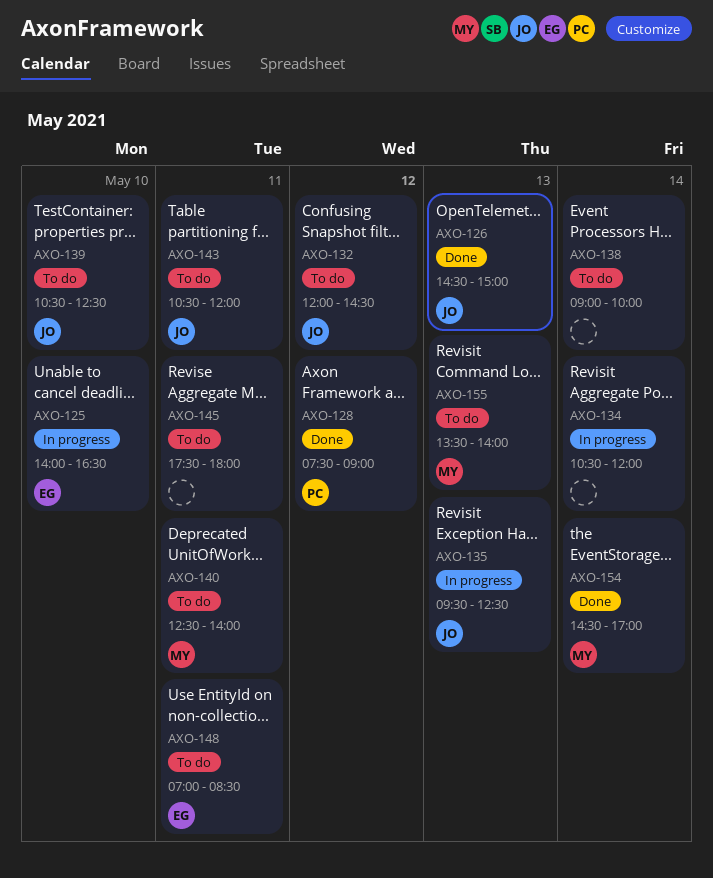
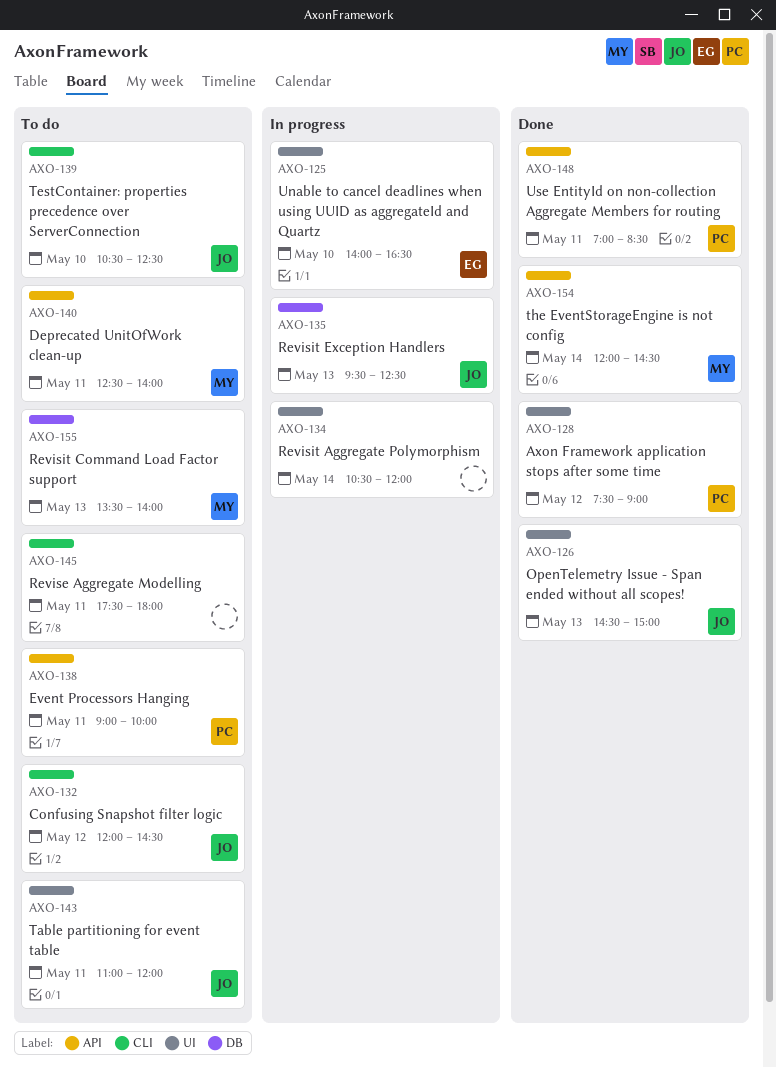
AXO-138, owner: none -> PC
AXO-138, day: May 14 -> May 11
AXO-143, begins: 10:30 -> 11:00
AXO-148, status: To do -> Done
AXO-148, owner: EG -> PC
AXO-154, begins: 14:30 -> 12:00
AXO-154, ends: 17:00 -> 14:30

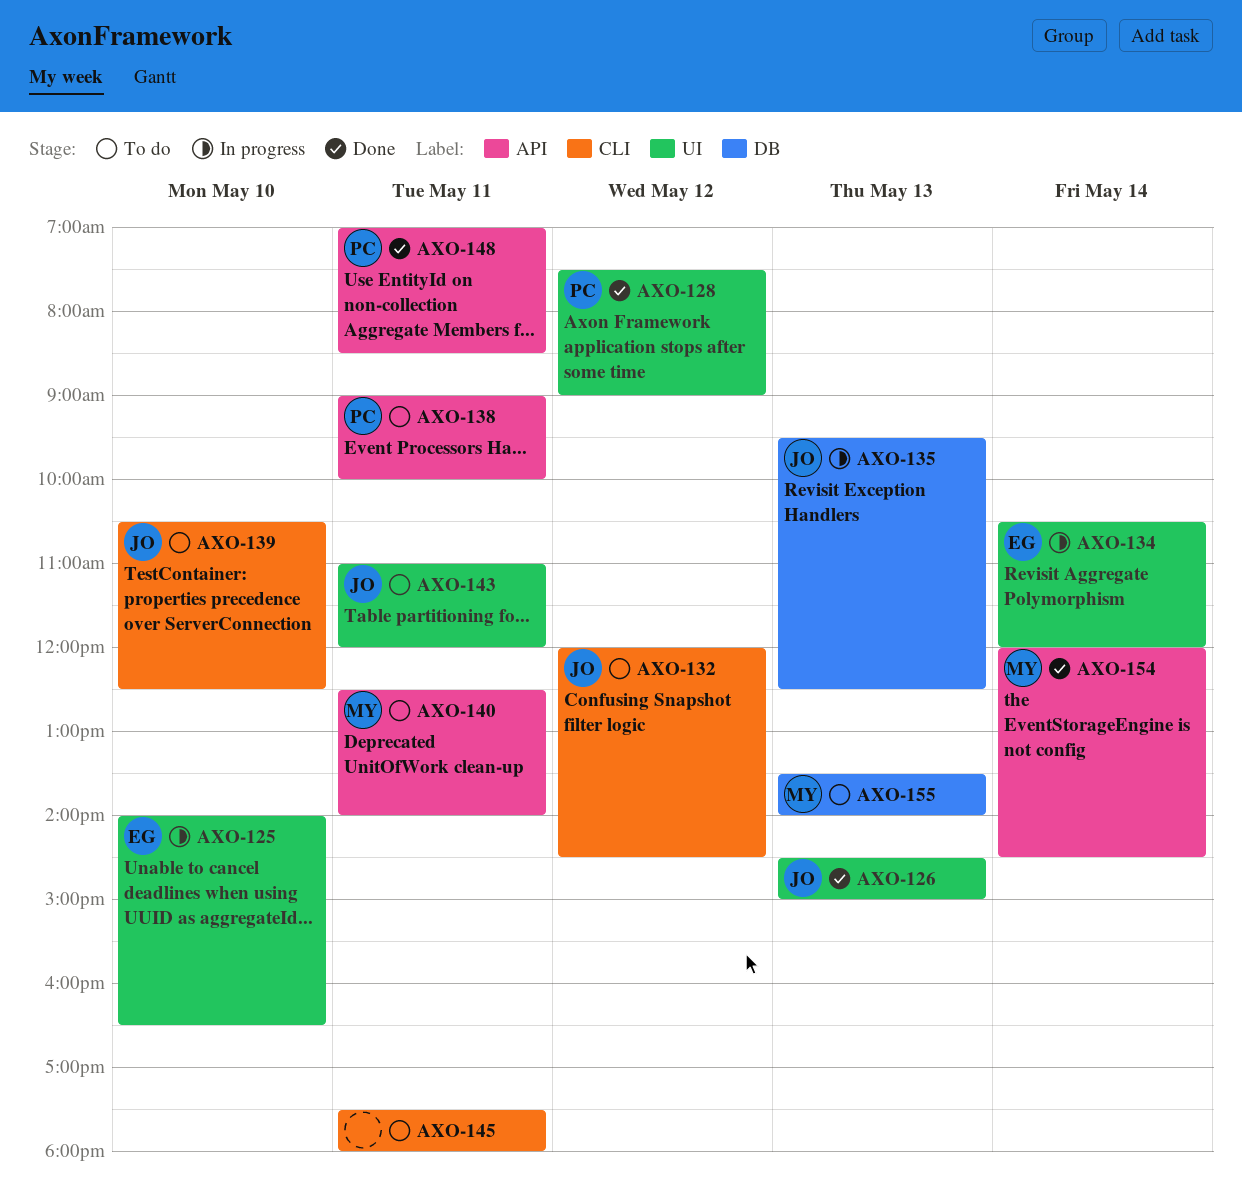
AXO-134, owner: none -> EG

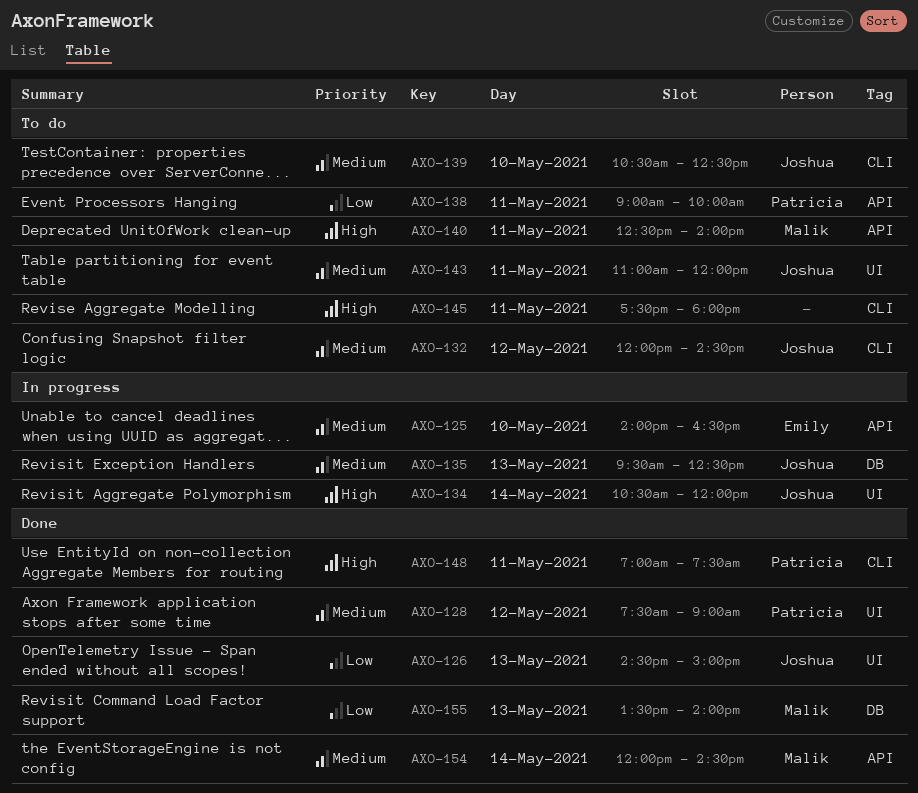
AXO-125, label: UI -> API
AXO-134, owner: Emily -> Joshua
AXO-148, label: API -> CLI
AXO-148, ends: 08:30 -> 07:30
AXO-155, status: To do -> Done

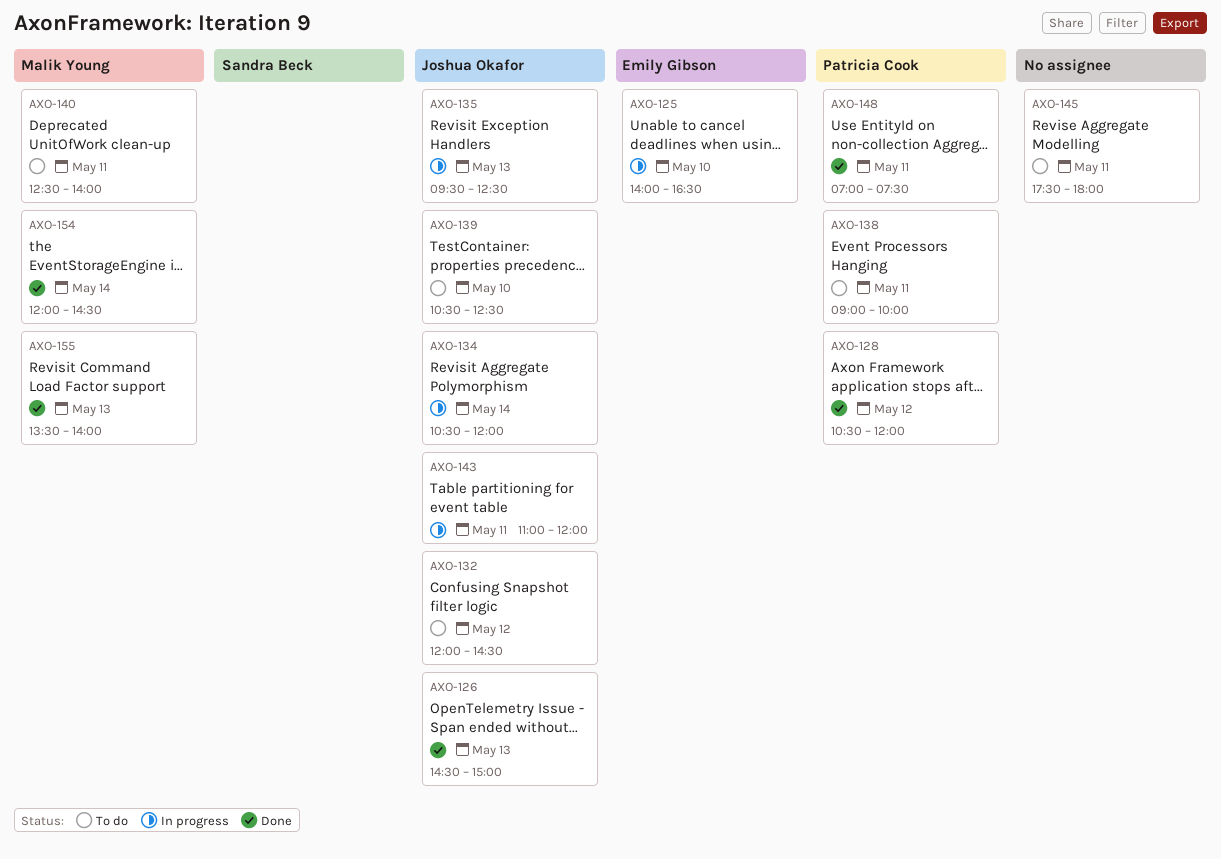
AXO-128, begins: 07:30 -> 10:30
AXO-128, ends: 09:00 -> 12:00
AXO-143, status: To do -> In progress

